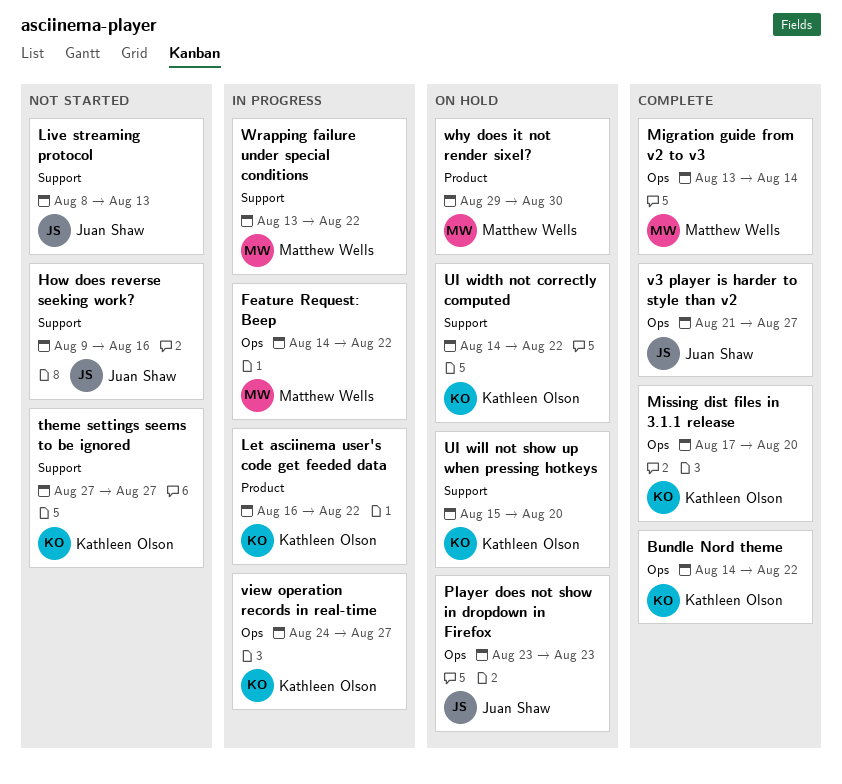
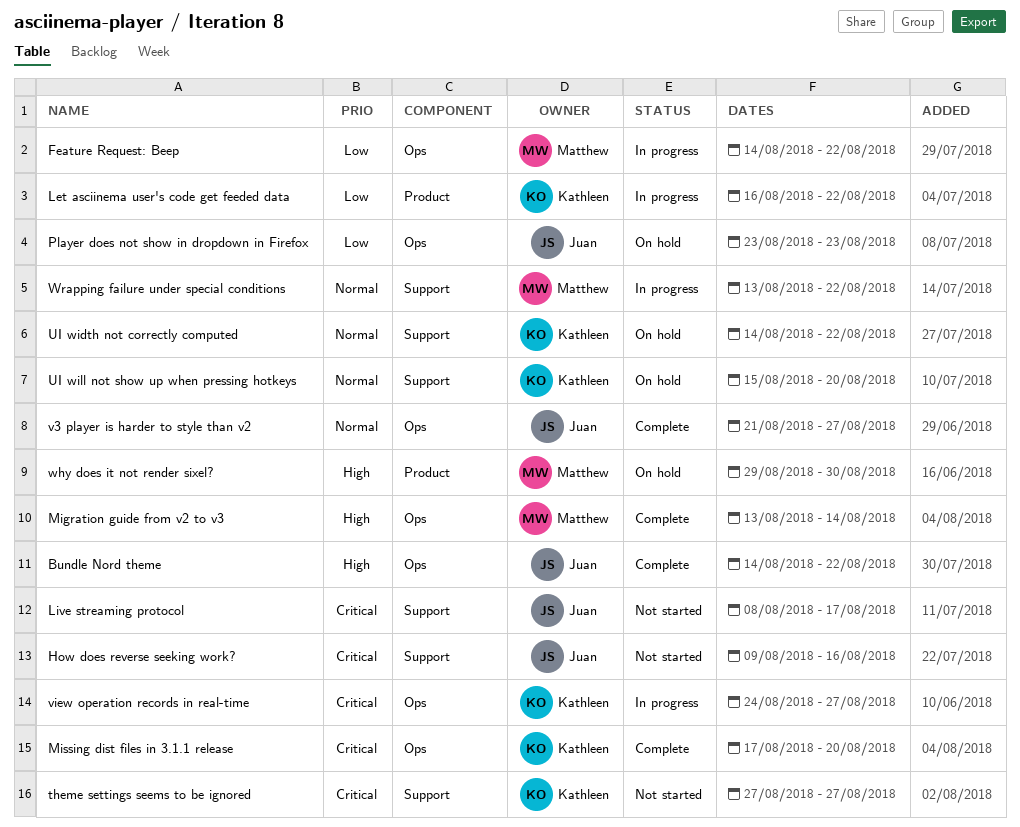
Bundle Nord theme, owner: Kathleen Olson -> Juan Shaw
Live streaming protocol, due: Aug 13 -> Aug 17

